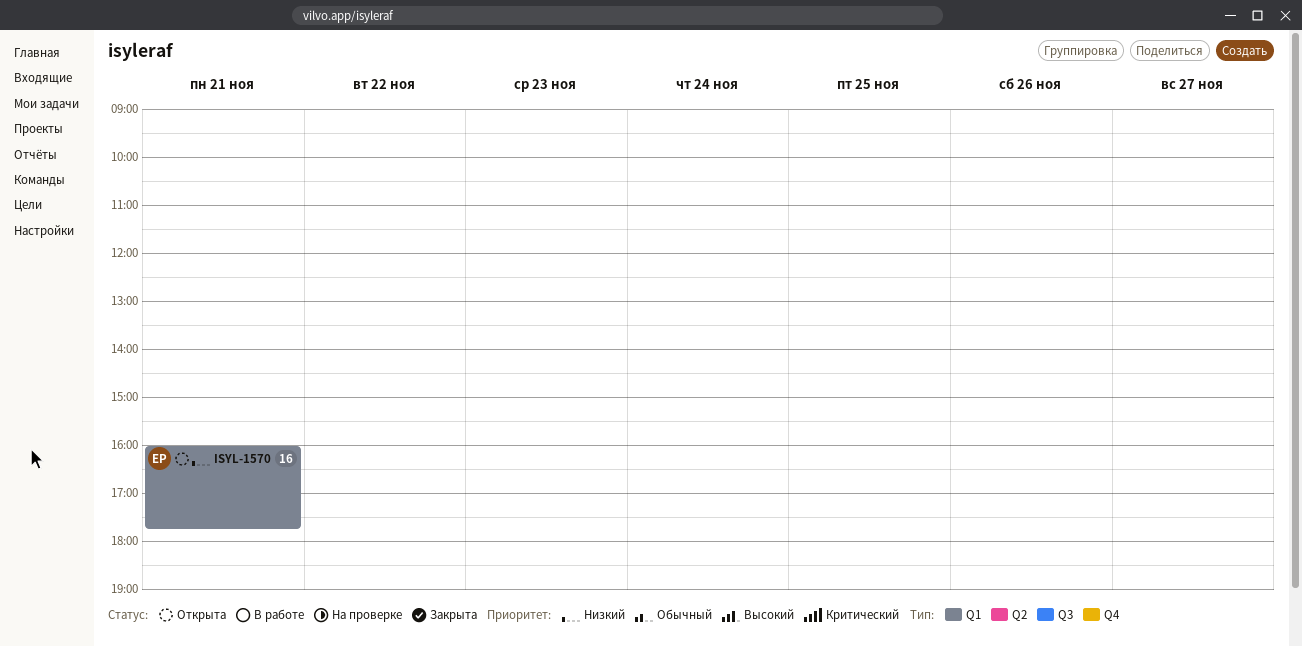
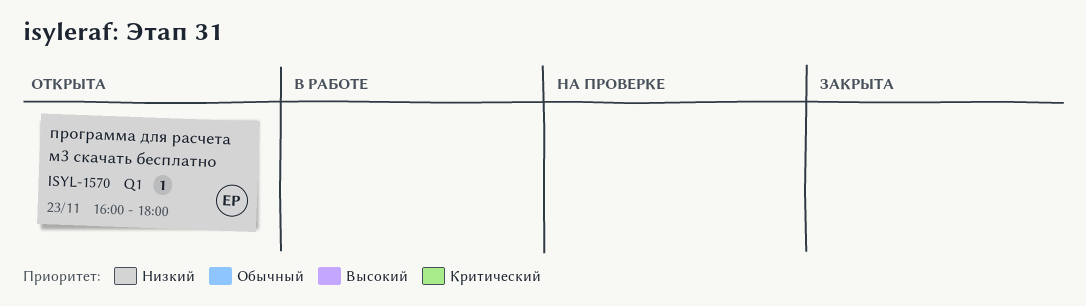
ISYL-1570, estimate: 16 -> 1
ISYL-1570, day: Nov 21 -> Nov 23
ISYL-1570, ends: 17:45 -> 18:00

